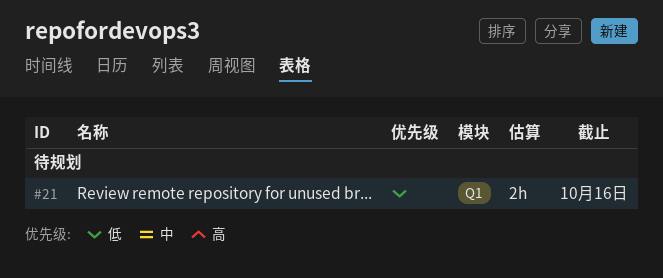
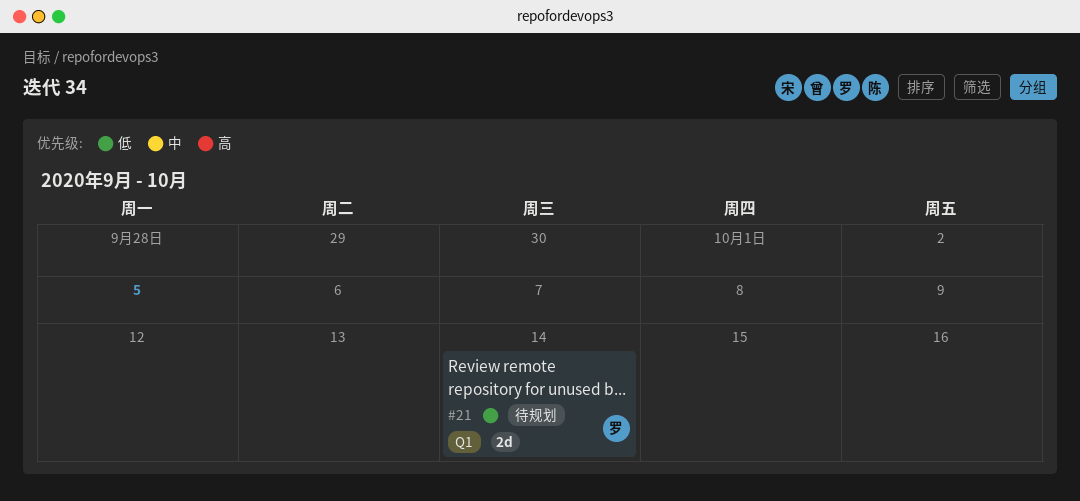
#21, estimate: 2h -> 2d
#21, due: Oct 16 -> Oct 14

